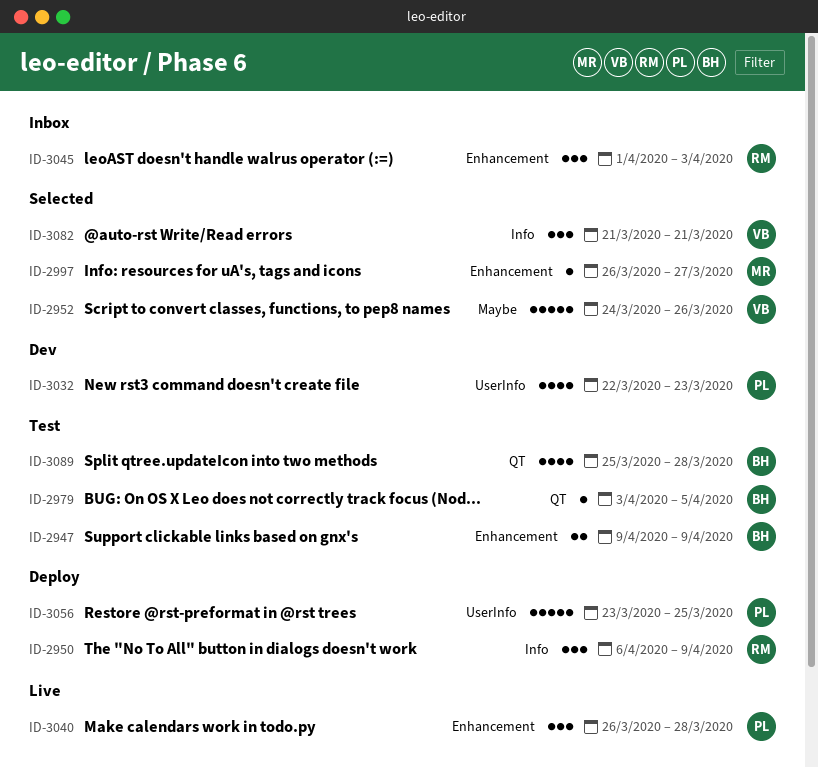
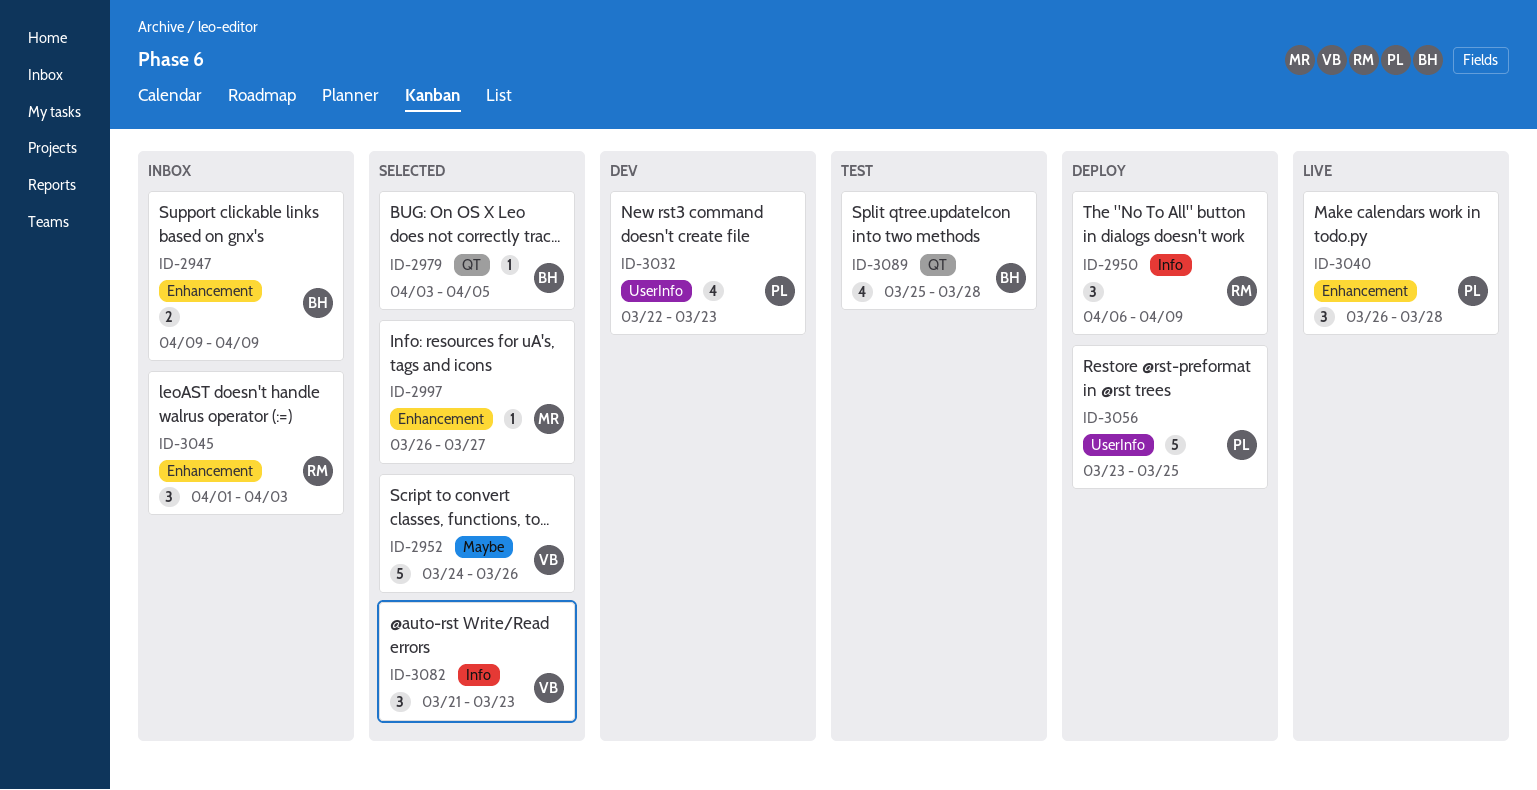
ID-2947, status: Test -> Inbox
ID-2979, status: Test -> Selected
ID-3082, due: Mar 21 -> Mar 23

